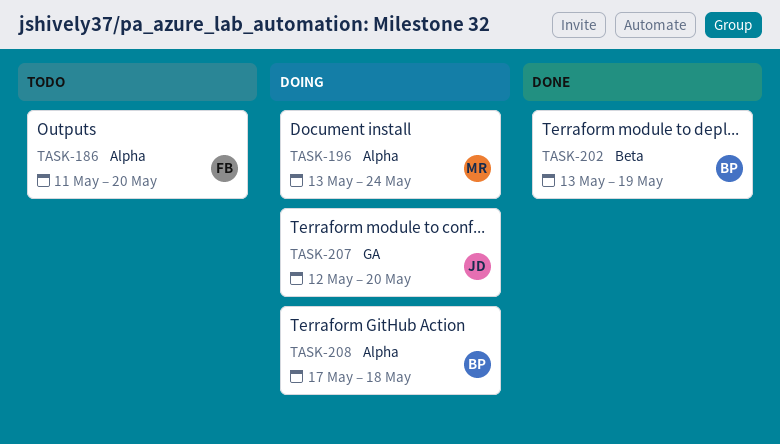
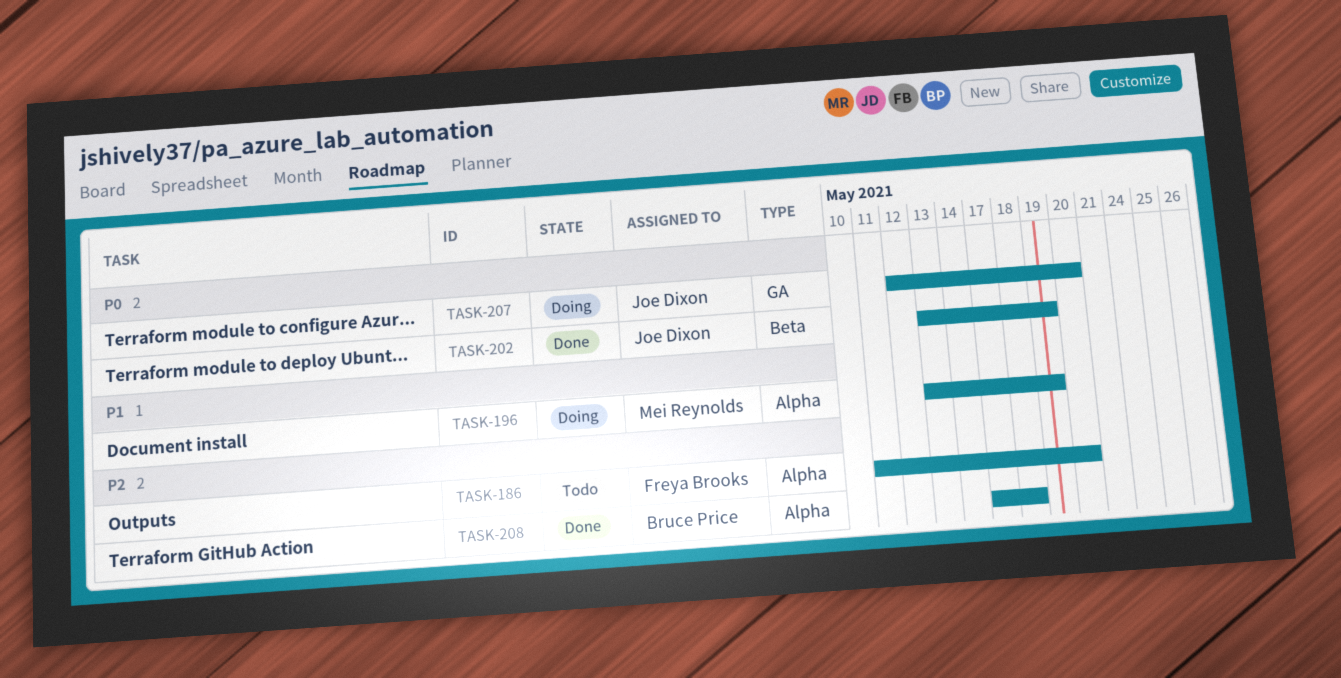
TASK-196, due: May 24 -> May 19
TASK-202, owner: Bruce Price -> Joe Dixon
TASK-208, status: Doing -> Done

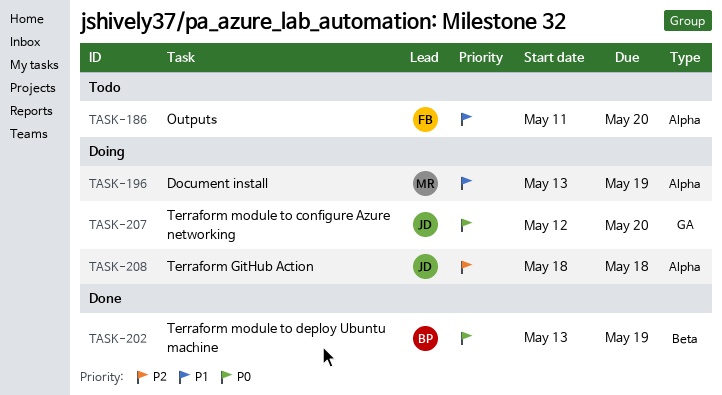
TASK-186, priority: P2 -> P1
TASK-202, owner: Joe Dixon -> Bruce Price
TASK-208, status: Done -> Doing
TASK-208, owner: Bruce Price -> Joe Dixon
TASK-208, start: May 17 -> May 18

